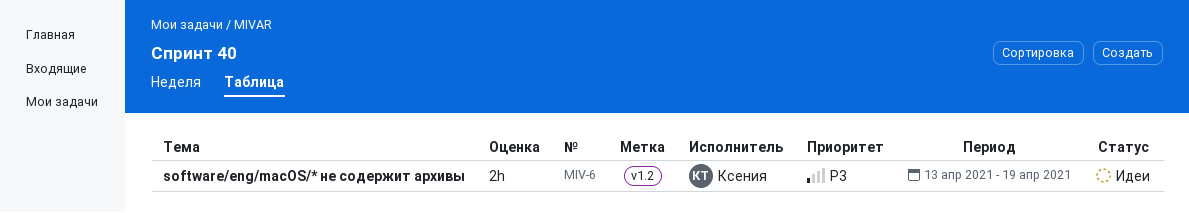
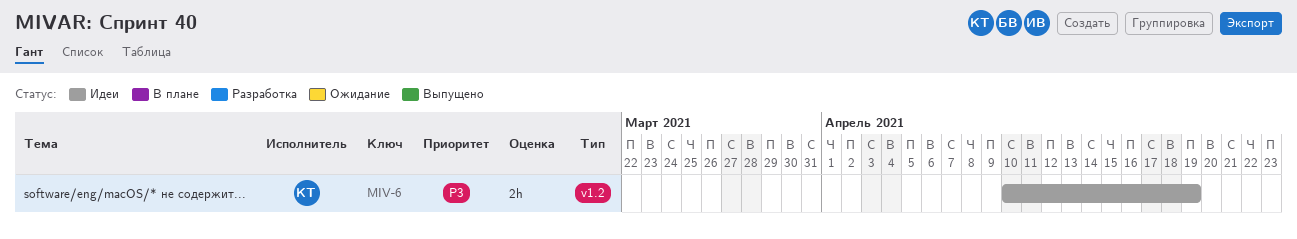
MIV-6, start: Apr 13 -> Apr 10

